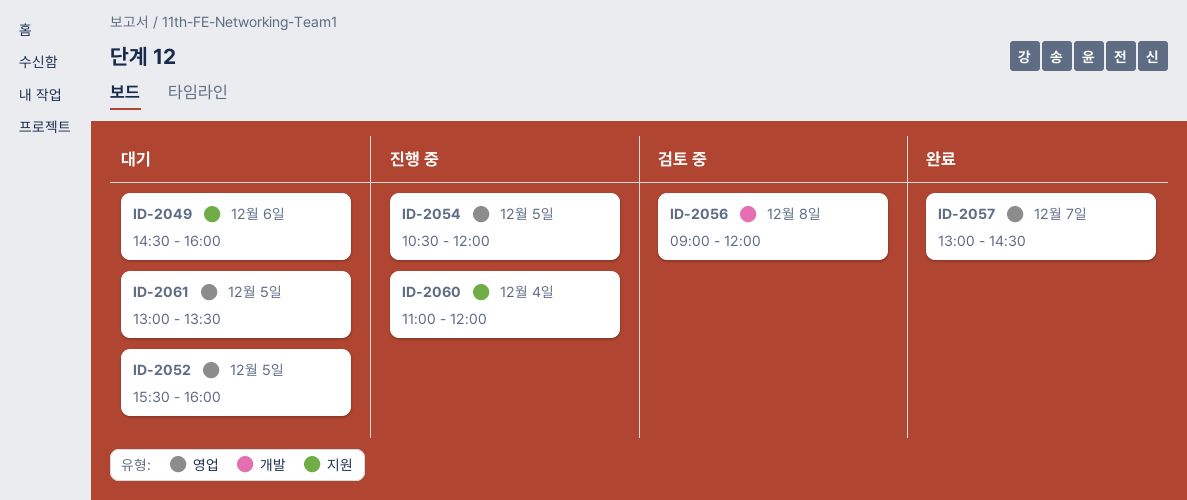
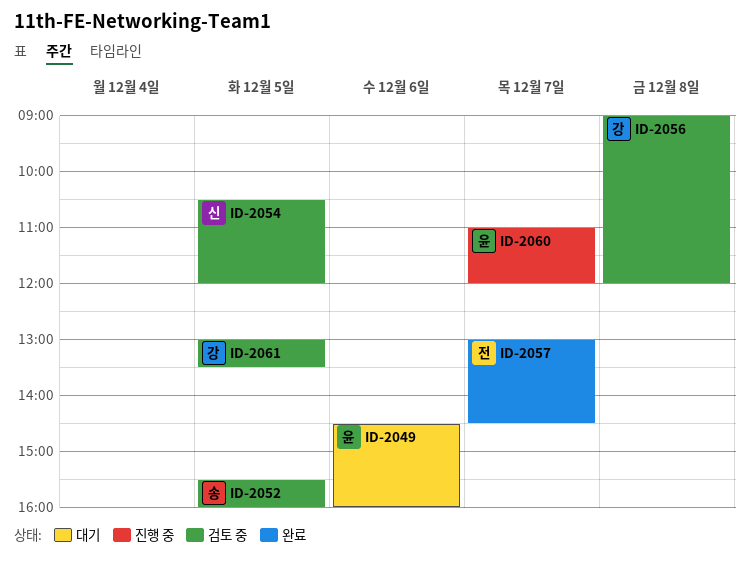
ID-2052, status: 대기 -> 검토 중
ID-2054, status: 진행 중 -> 검토 중
ID-2060, day: Dec 4 -> Dec 7
ID-2061, status: 대기 -> 검토 중

